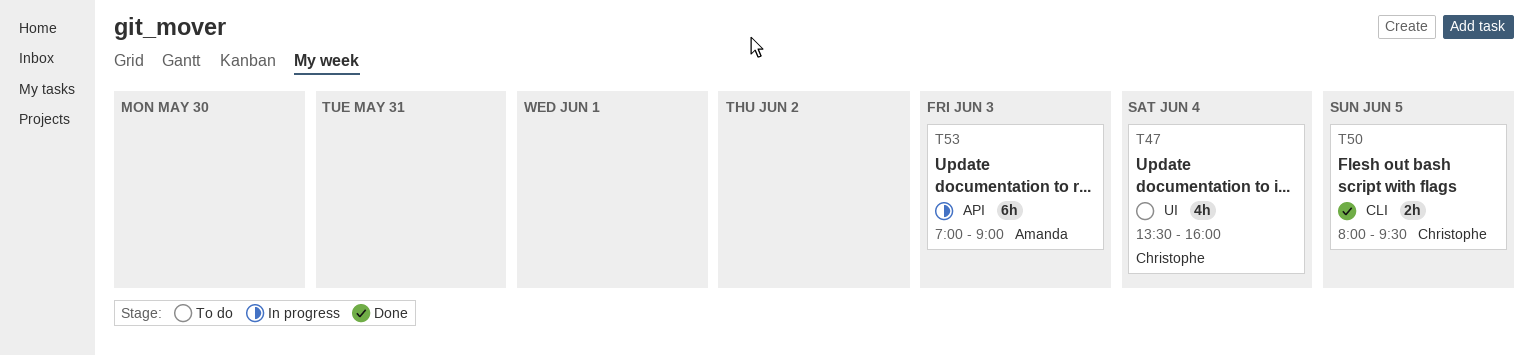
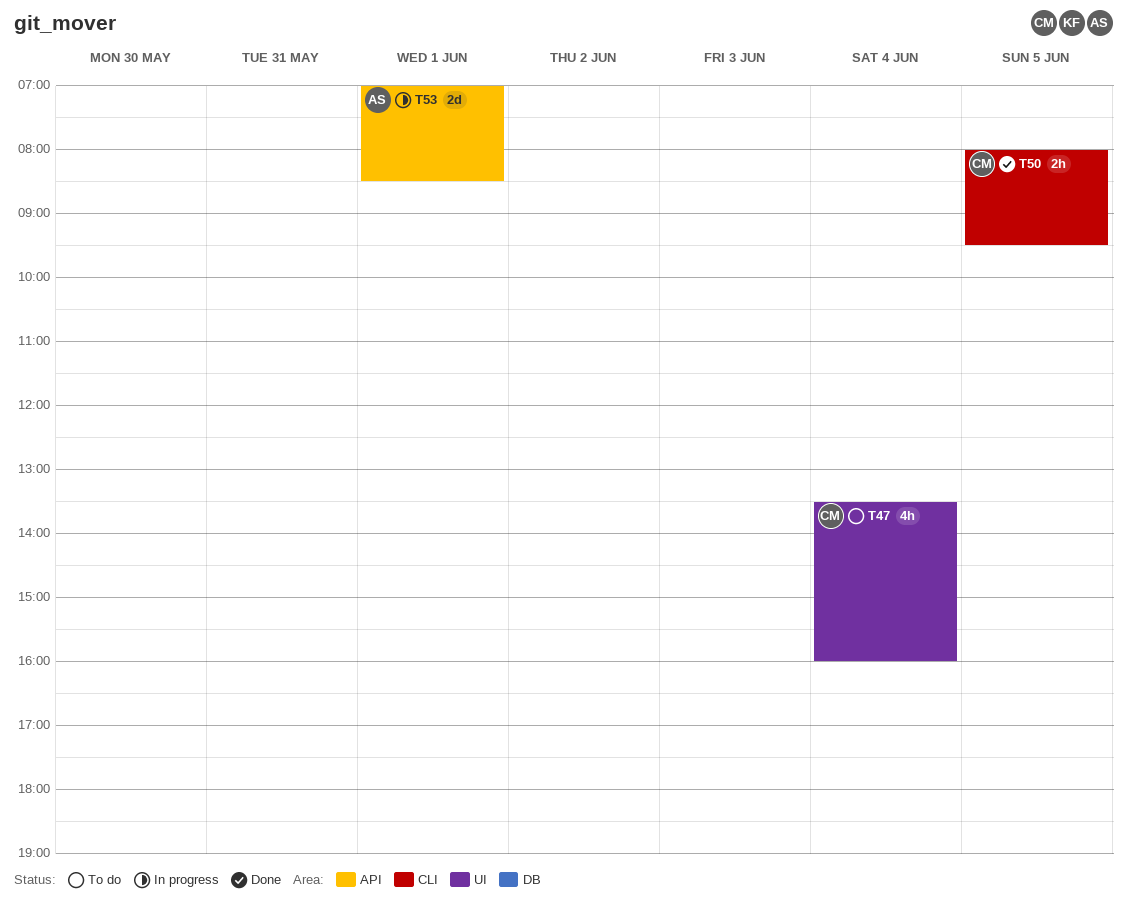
T53, estimate: 6h -> 2d
T53, day: Jun 3 -> Jun 1
T53, ends: 09:00 -> 08:30

